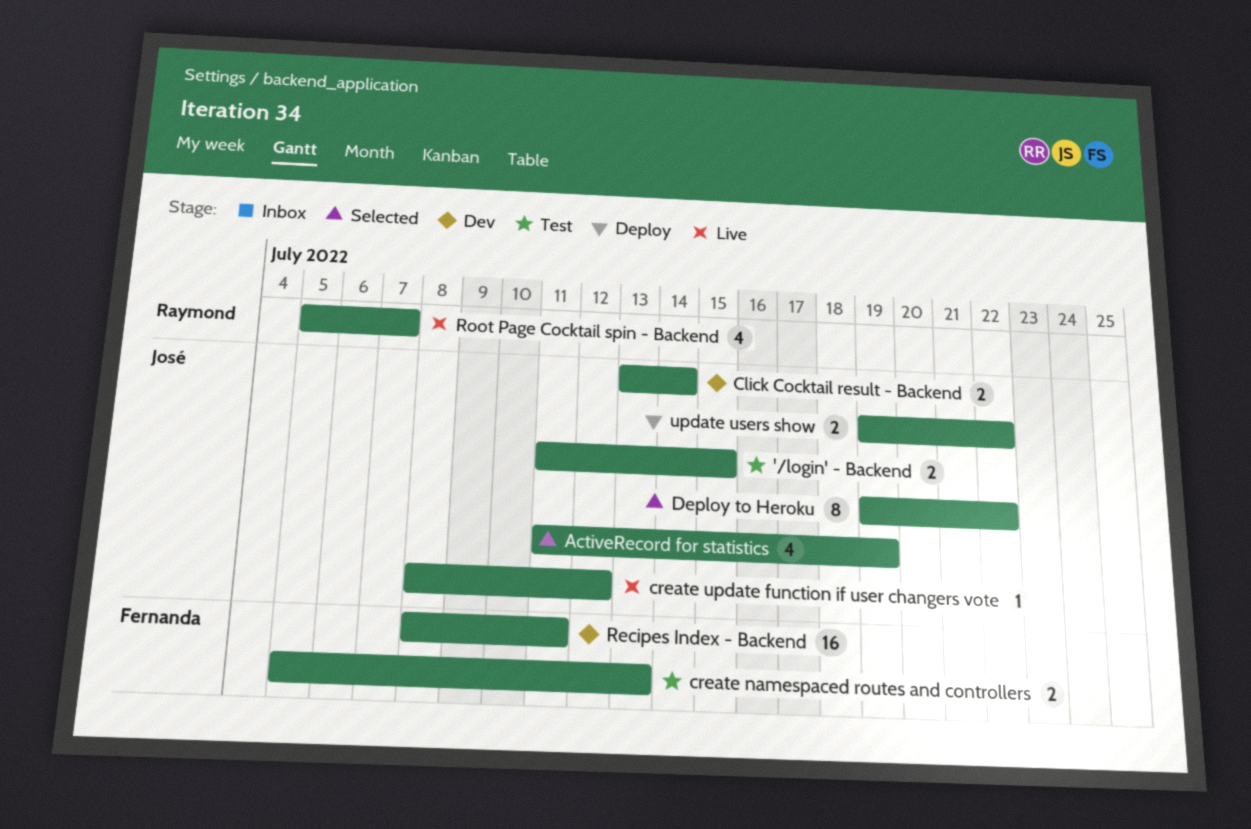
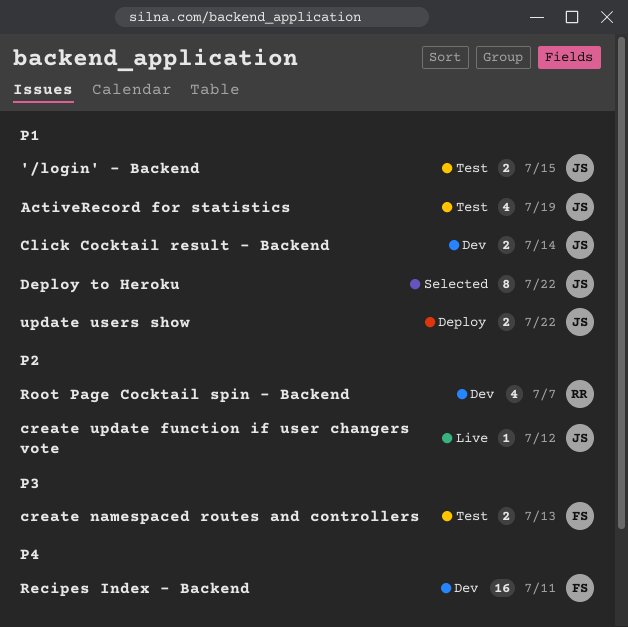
ActiveRecord for statistics, status: Selected -> Test
Root Page Cocktail spin - Backend, status: Live -> Dev

